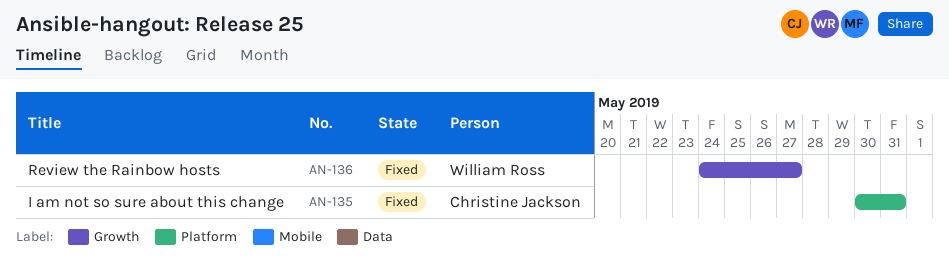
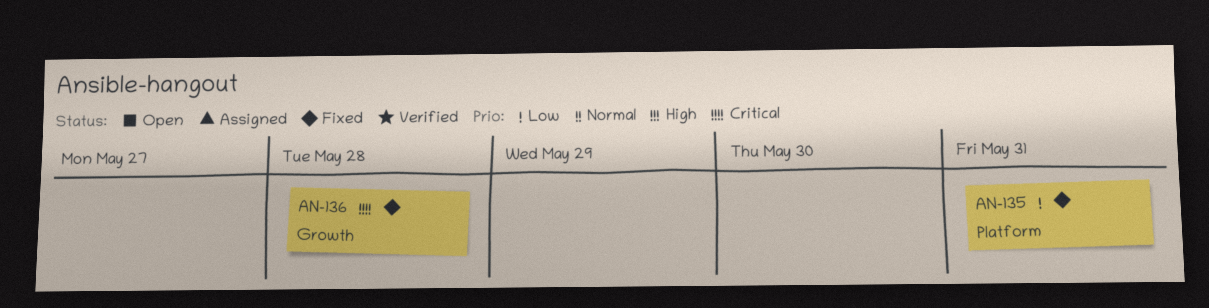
AN-136, due: May 27 -> May 28

